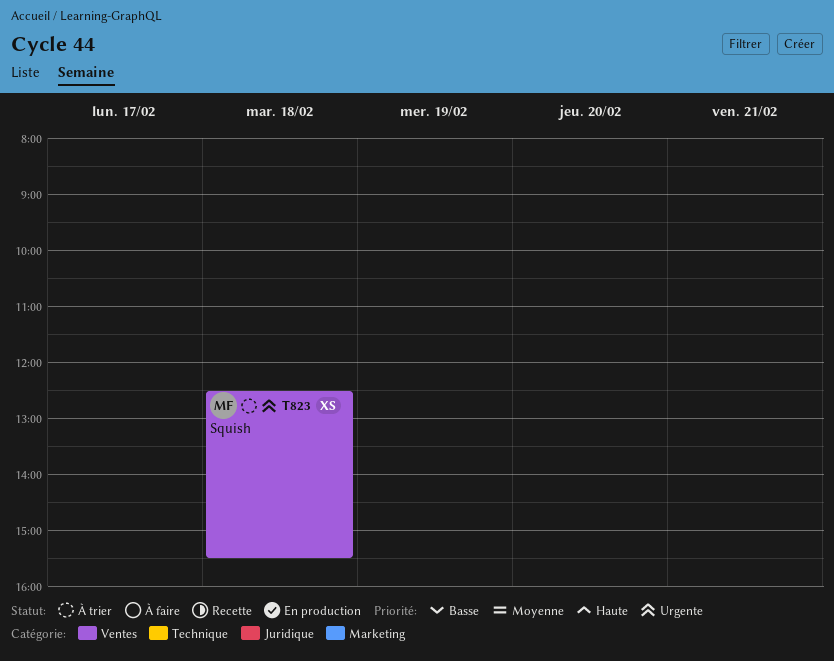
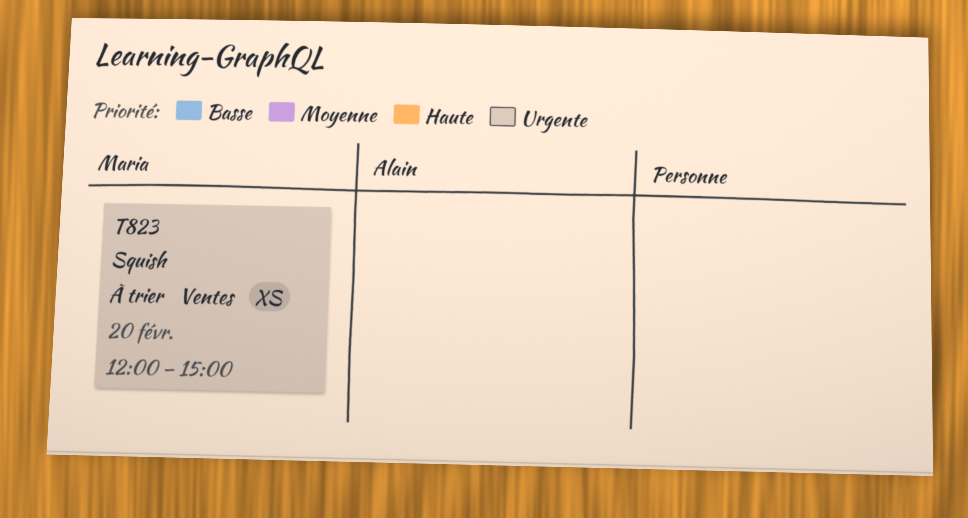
T823, day: Feb 18 -> Feb 20
T823, begins: 12:30 -> 12:00
T823, ends: 15:30 -> 15:00

